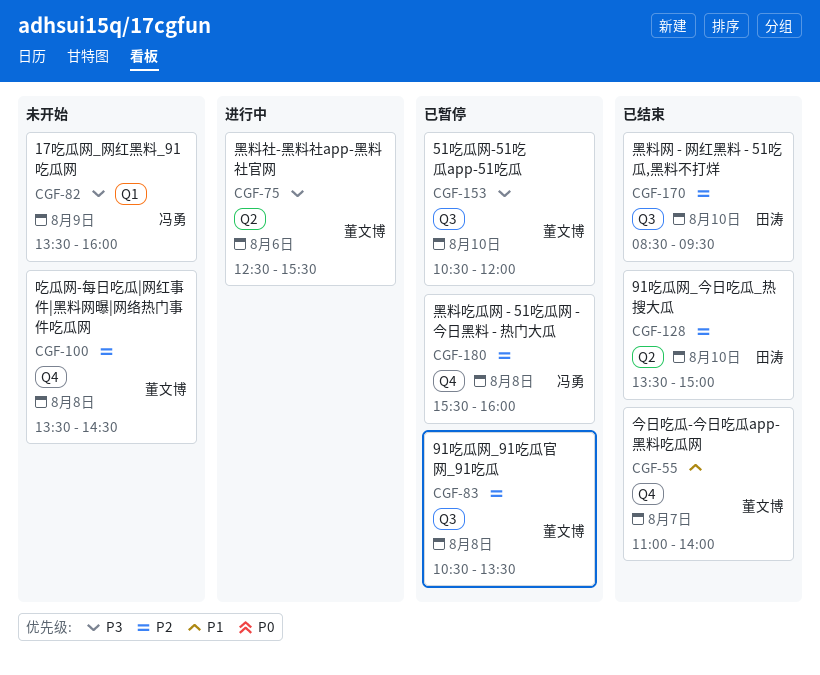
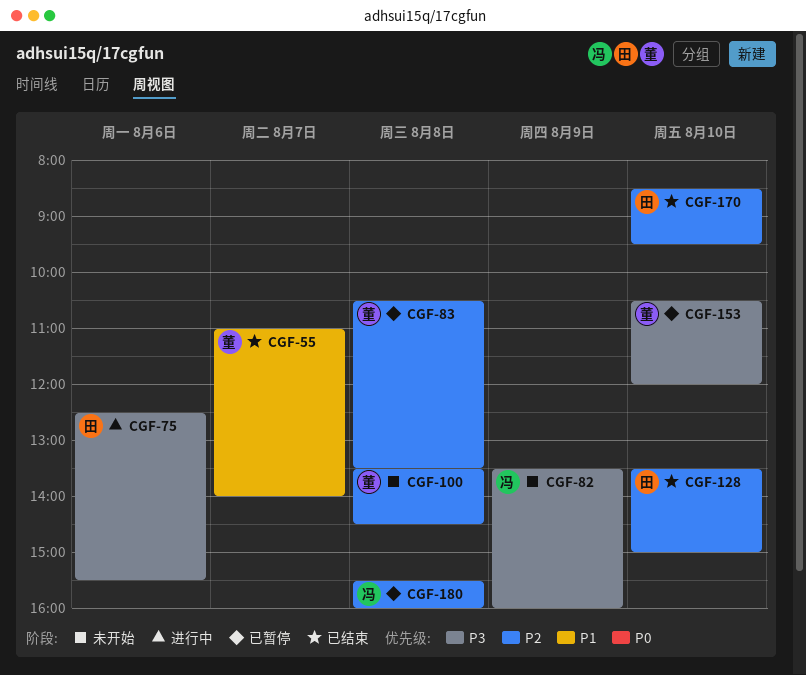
CGF-75, owner: 董文博 -> 田涛

